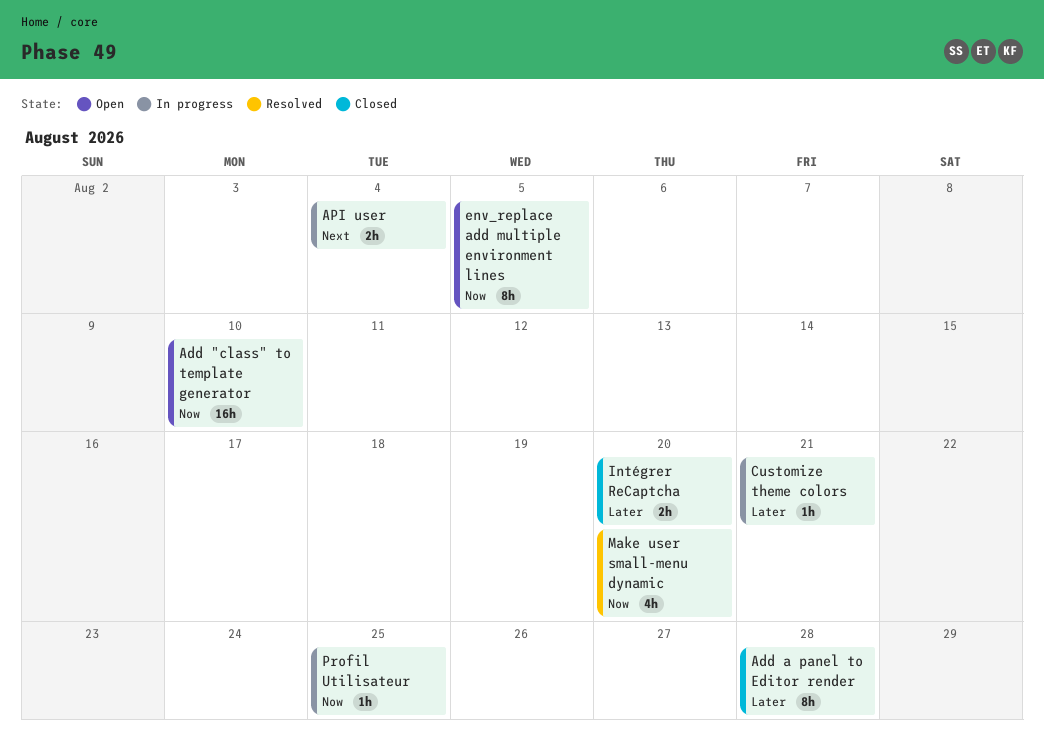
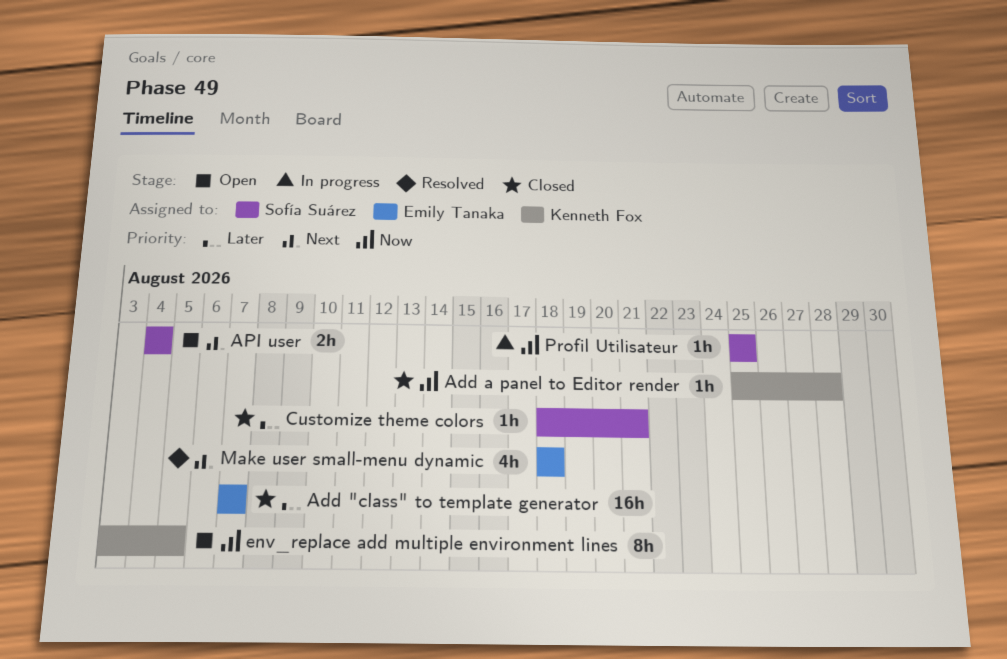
Add "class" to template generator, status: Open -> Closed
Add "class" to template generator, priority: Now -> Later
Add "class" to template generator, due: Aug 10 -> Aug 7
Add a panel to Editor render, priority: Later -> Now
Add a panel to Editor render, estimate: 8h -> 1h
API user, status: In progress -> Open
Customize theme colors, status: In progress -> Closed
Intégrer ReCaptcha: present -> none
Make user small-menu dynamic, priority: Now -> Next
Make user small-menu dynamic, due: Aug 20 -> Aug 18

